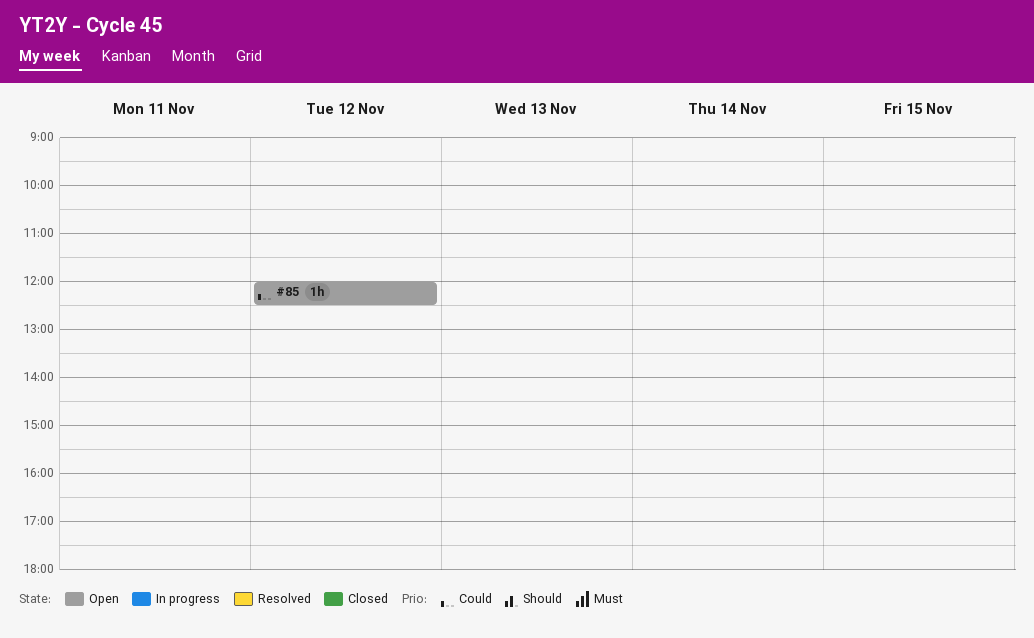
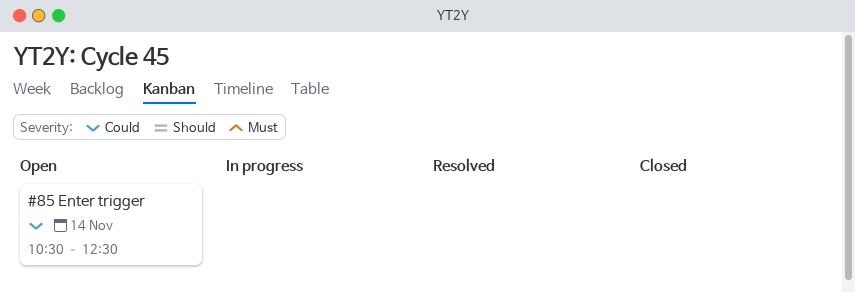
#85, day: Nov 12 -> Nov 14
#85, begins: 12:00 -> 10:30

